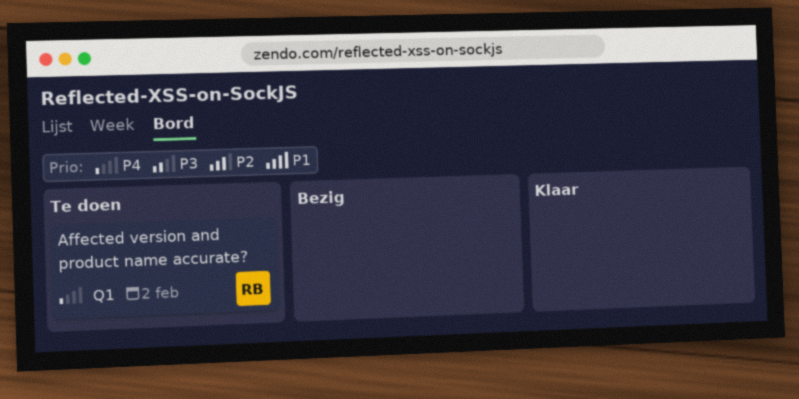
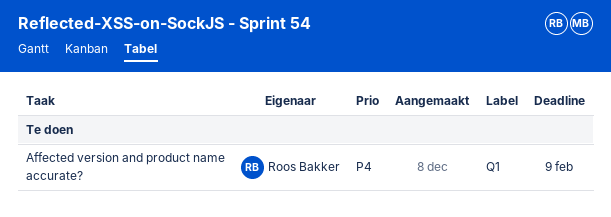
Affected version and product name accurate?, due: Feb 2 -> Feb 9

